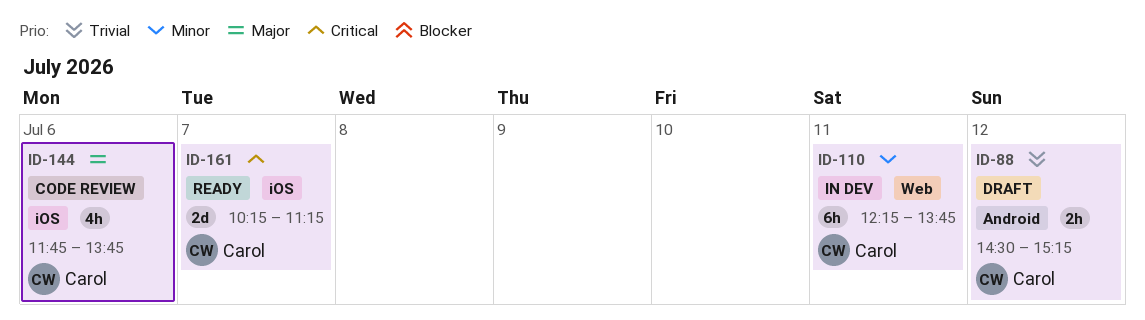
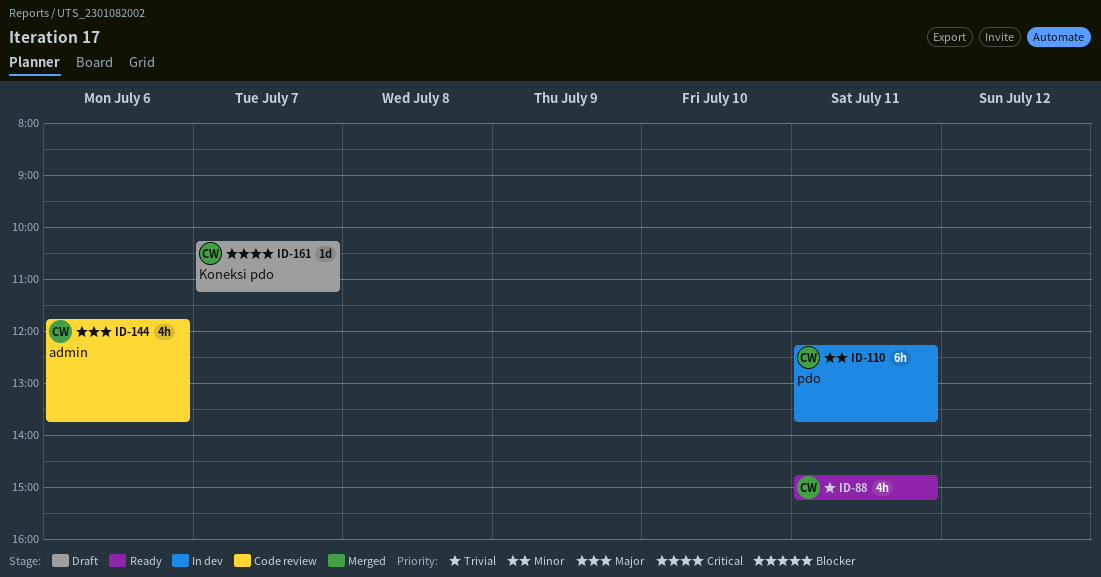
ID-88, status: Draft -> Ready
ID-88, estimate: 2h -> 4h
ID-88, day: Jul 12 -> Jul 11
ID-88, begins: 14:30 -> 14:45
ID-161, status: Ready -> Draft
ID-161, estimate: 2d -> 1d

